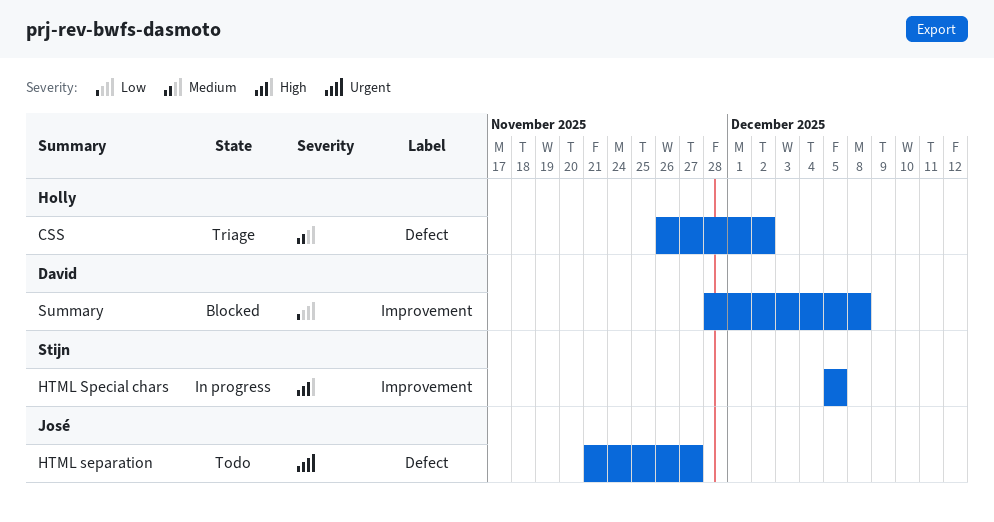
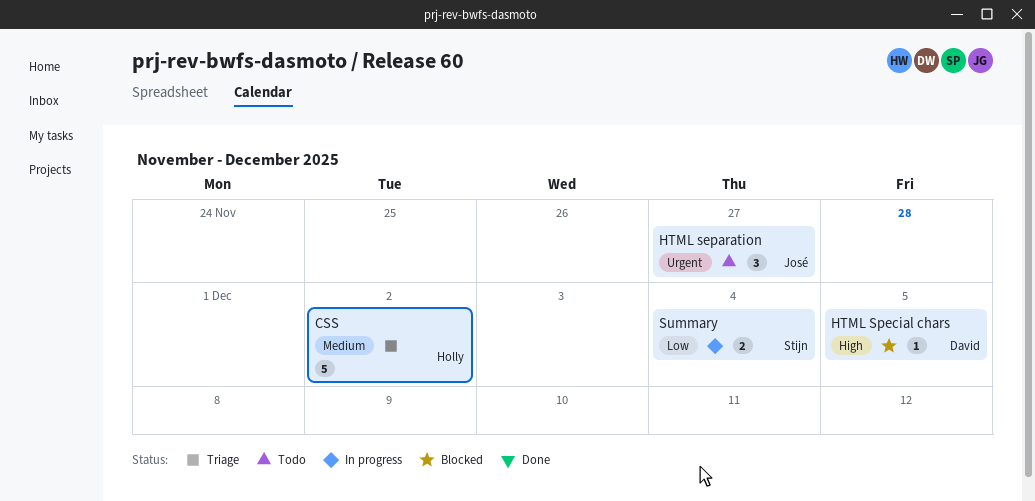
HTML Special chars, status: In progress -> Blocked
HTML Special chars, owner: Stijn -> David
Summary, status: Blocked -> In progress
Summary, owner: David -> Stijn
Summary, due: Dec 8 -> Dec 4

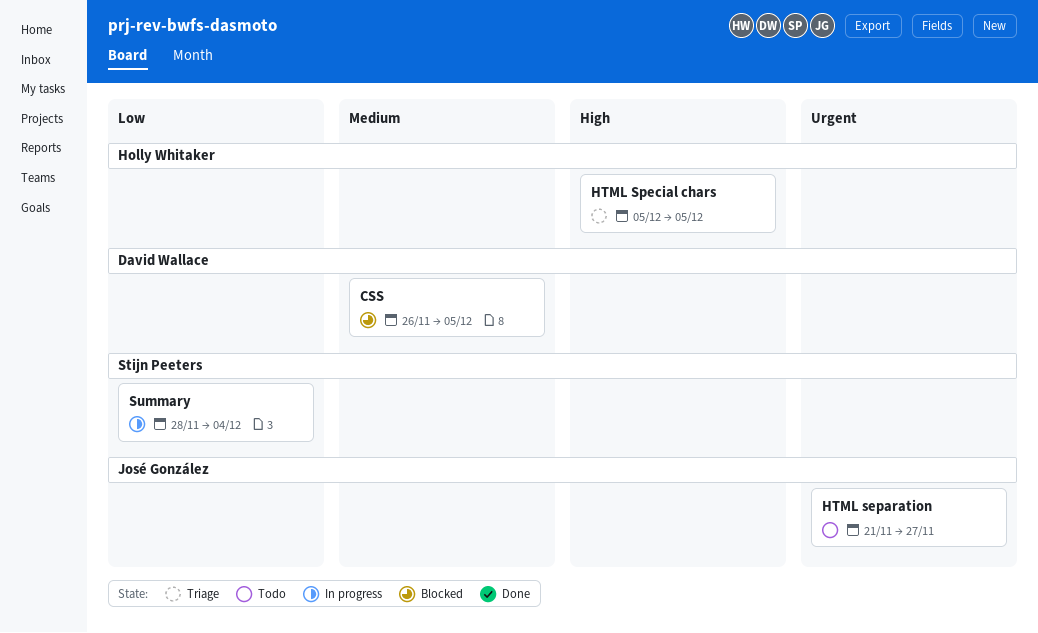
CSS, status: Triage -> Blocked
CSS, owner: Holly Whitaker -> David Wallace
CSS, due: Dec 2 -> Dec 5
HTML Special chars, status: Blocked -> Triage
HTML Special chars, owner: David Wallace -> Holly Whitaker

